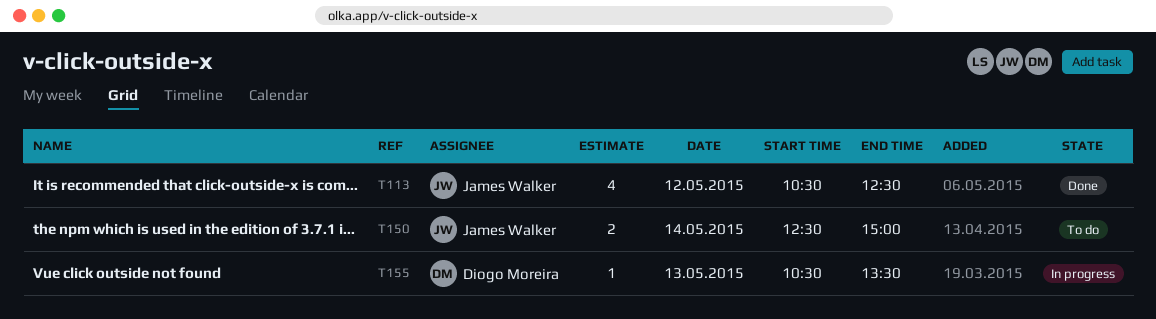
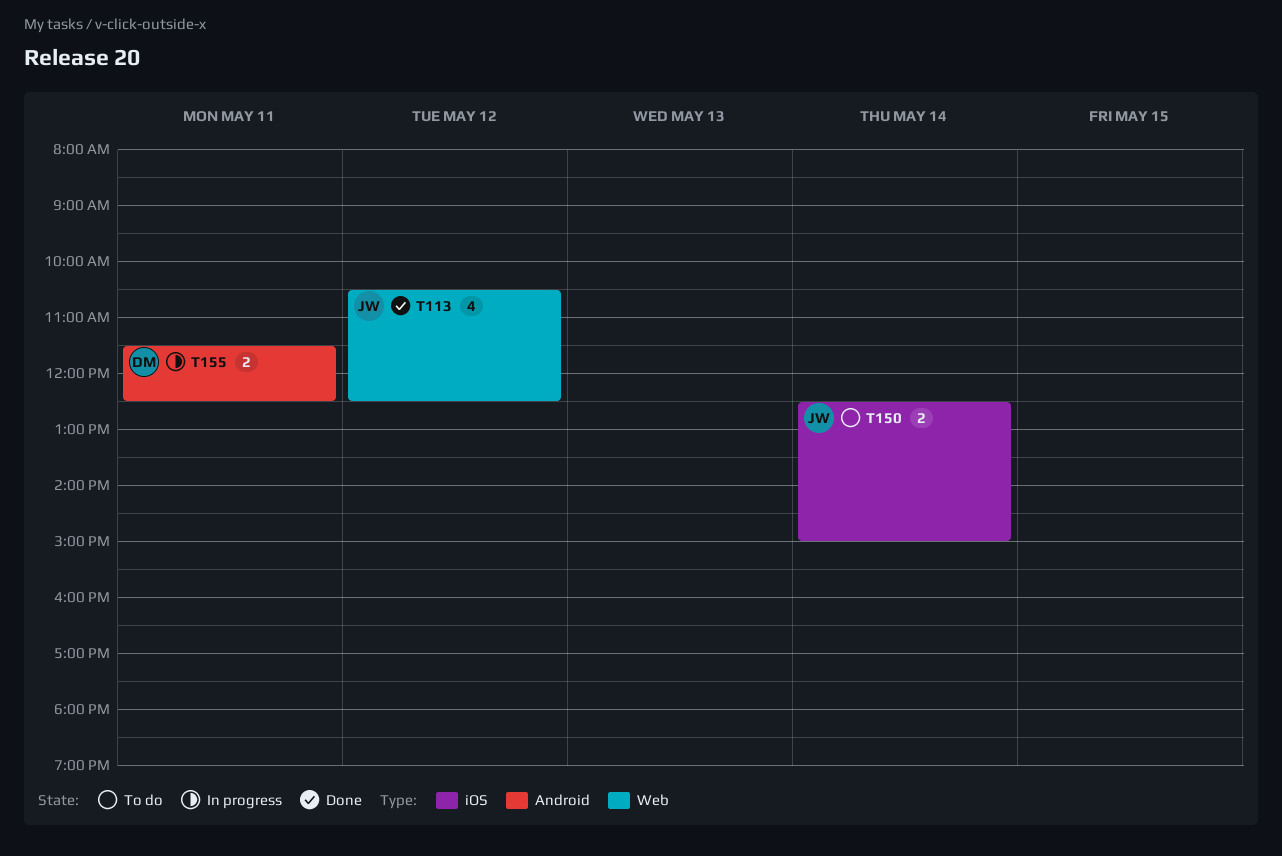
T155, estimate: 1 -> 2
T155, day: May 13 -> May 11
T155, begins: 10:30 -> 11:30
T155, ends: 13:30 -> 12:30

